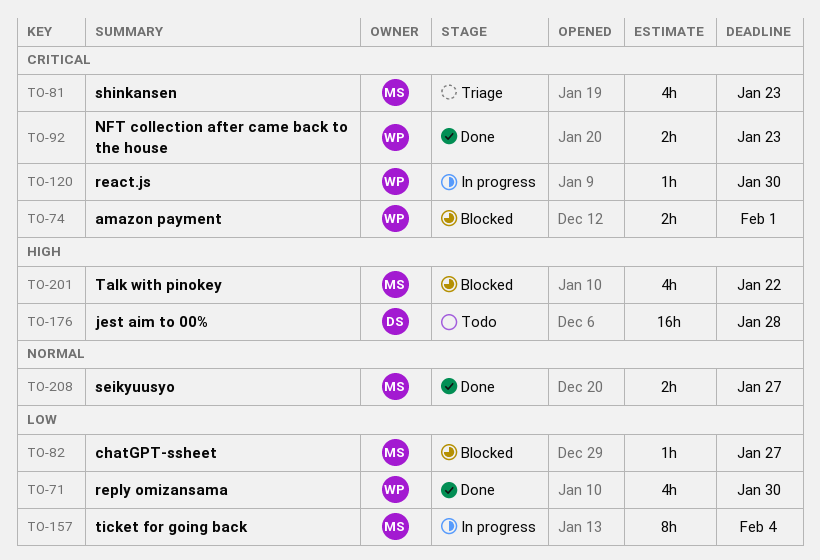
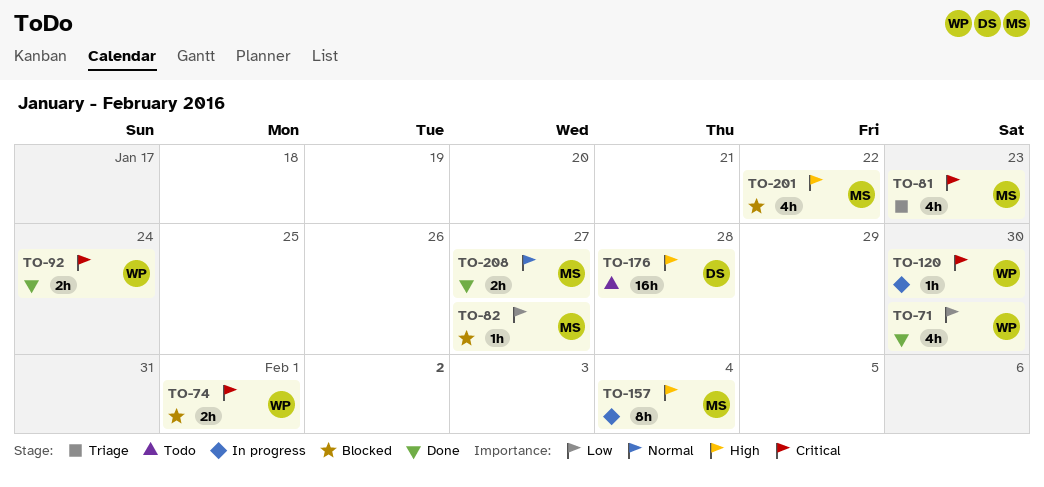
TO-92, due: Jan 23 -> Jan 24
TO-157, priority: Low -> High

